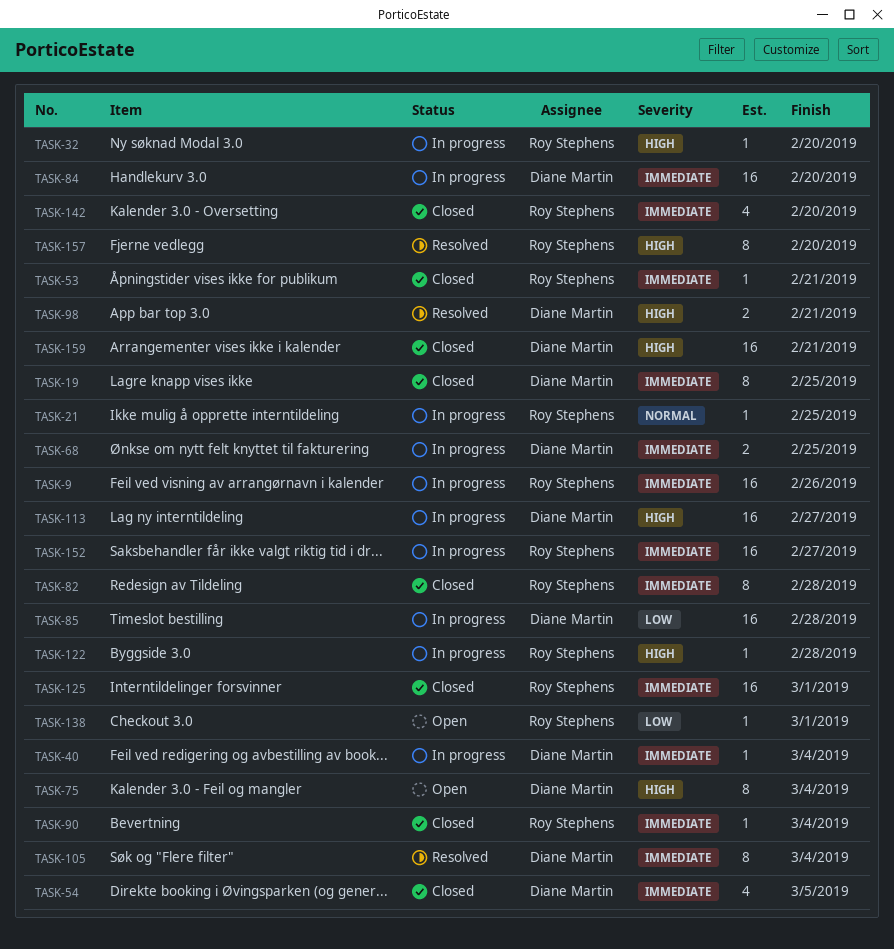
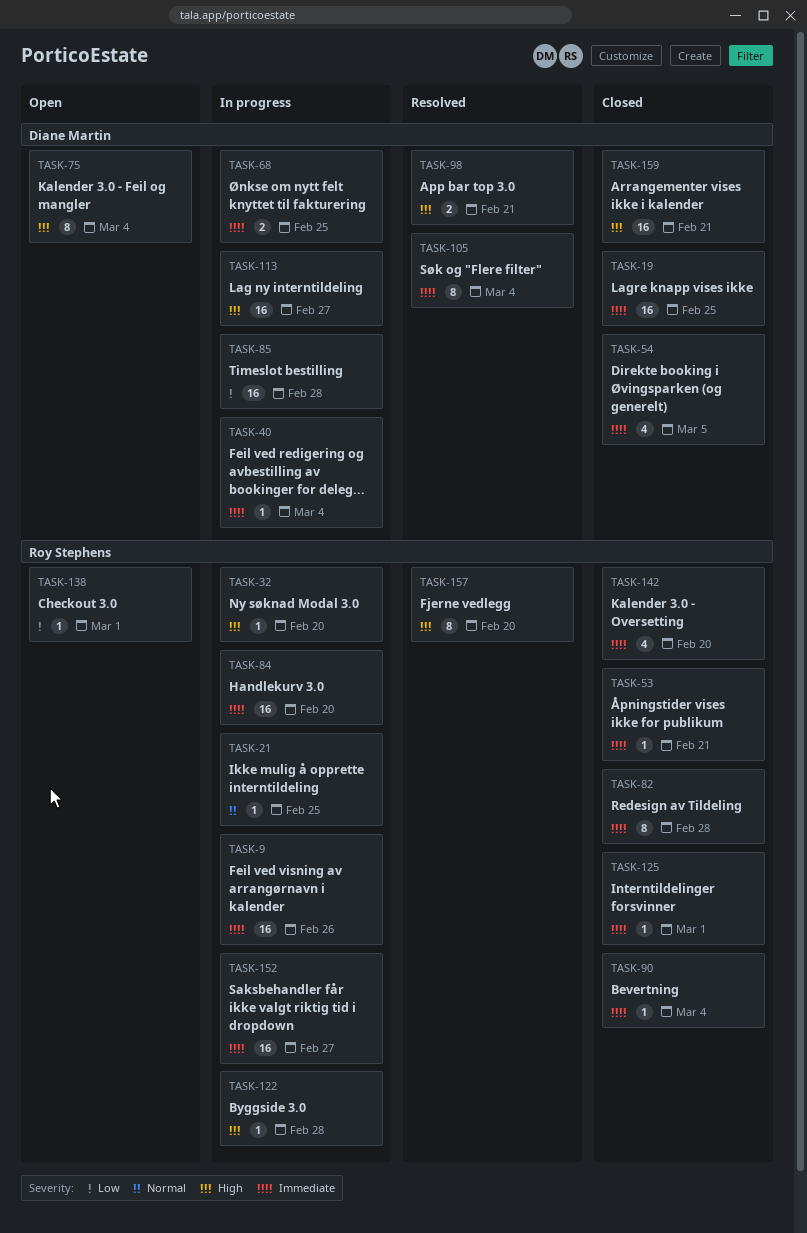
TASK-19, estimate: 8 -> 16
TASK-84, owner: Diane Martin -> Roy Stephens
TASK-125, estimate: 16 -> 1

